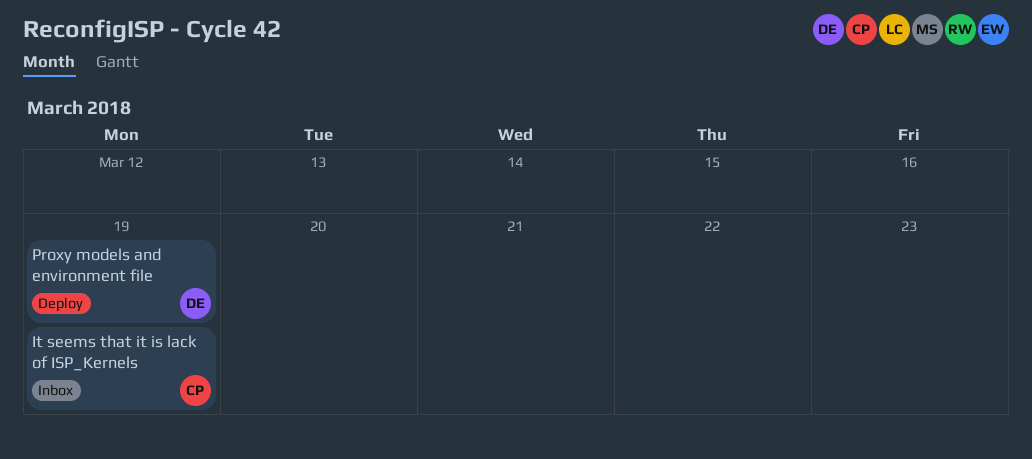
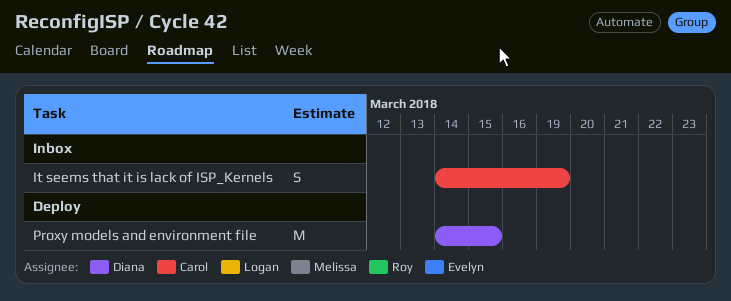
Proxy models and environment file, due: Mar 19 -> Mar 15

